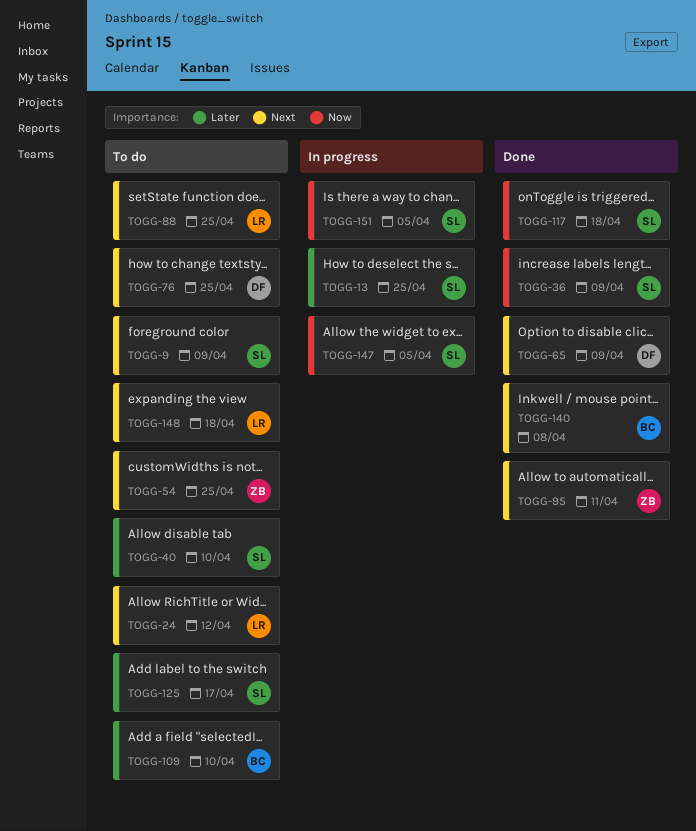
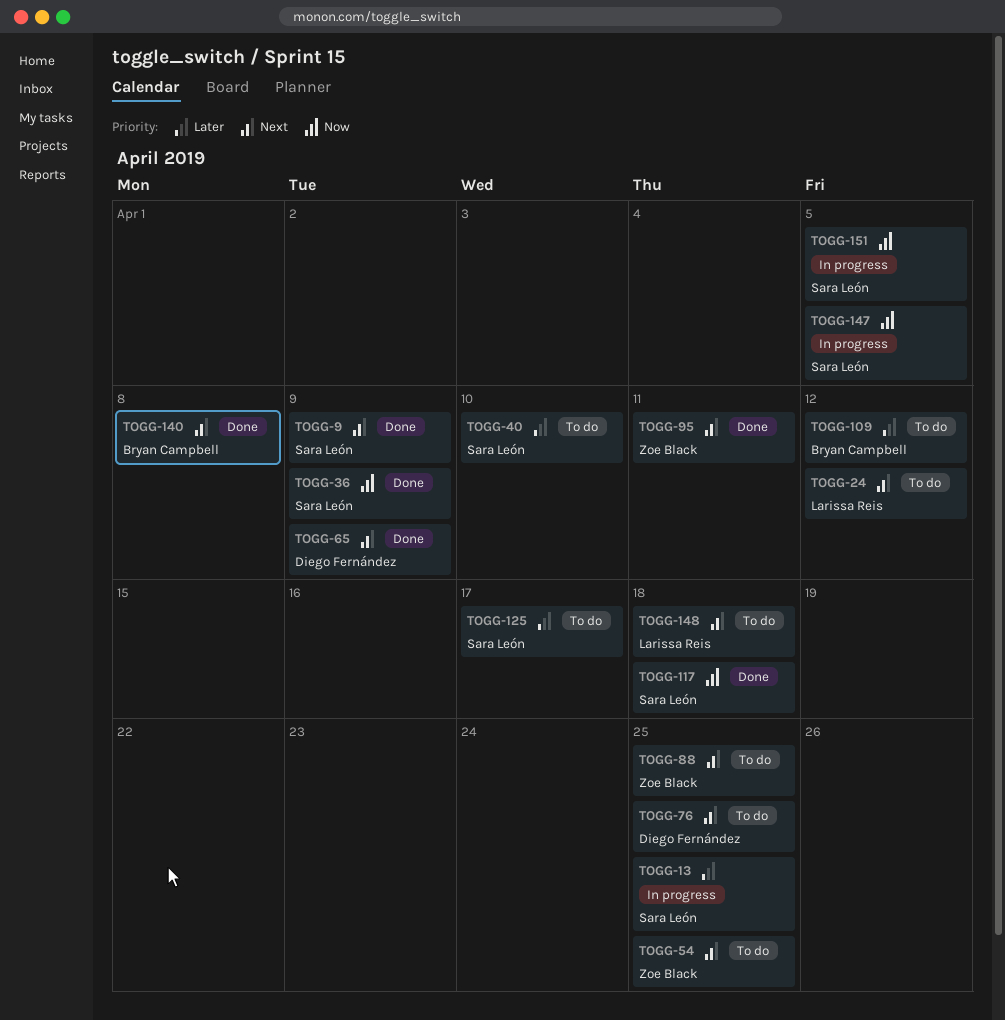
TOGG-9, status: To do -> Done
TOGG-88, owner: Larissa Reis -> Zoe Black
TOGG-109, due: Apr 10 -> Apr 12

